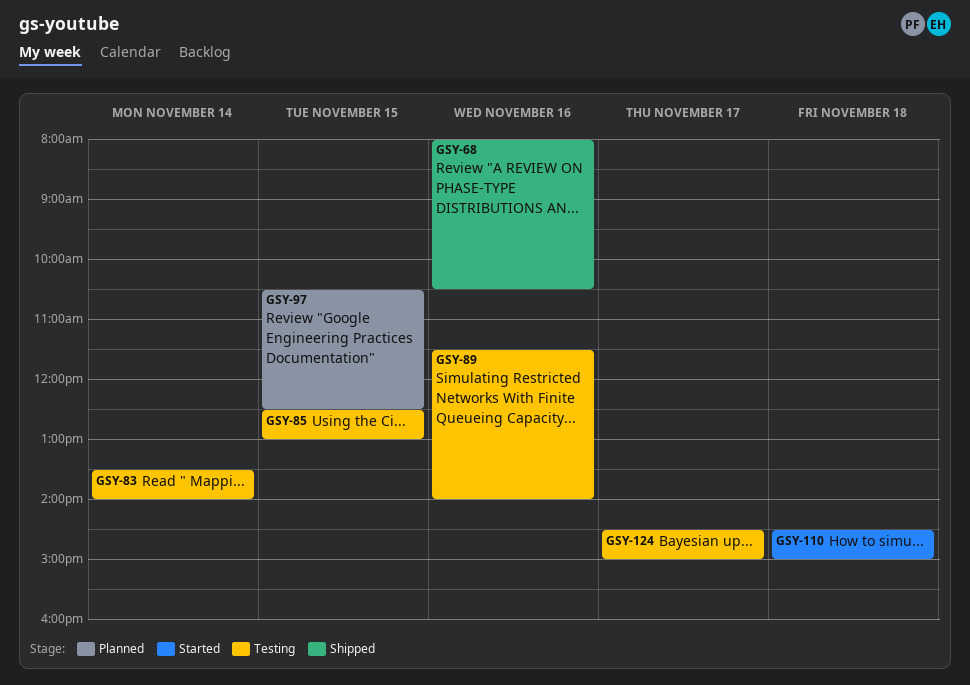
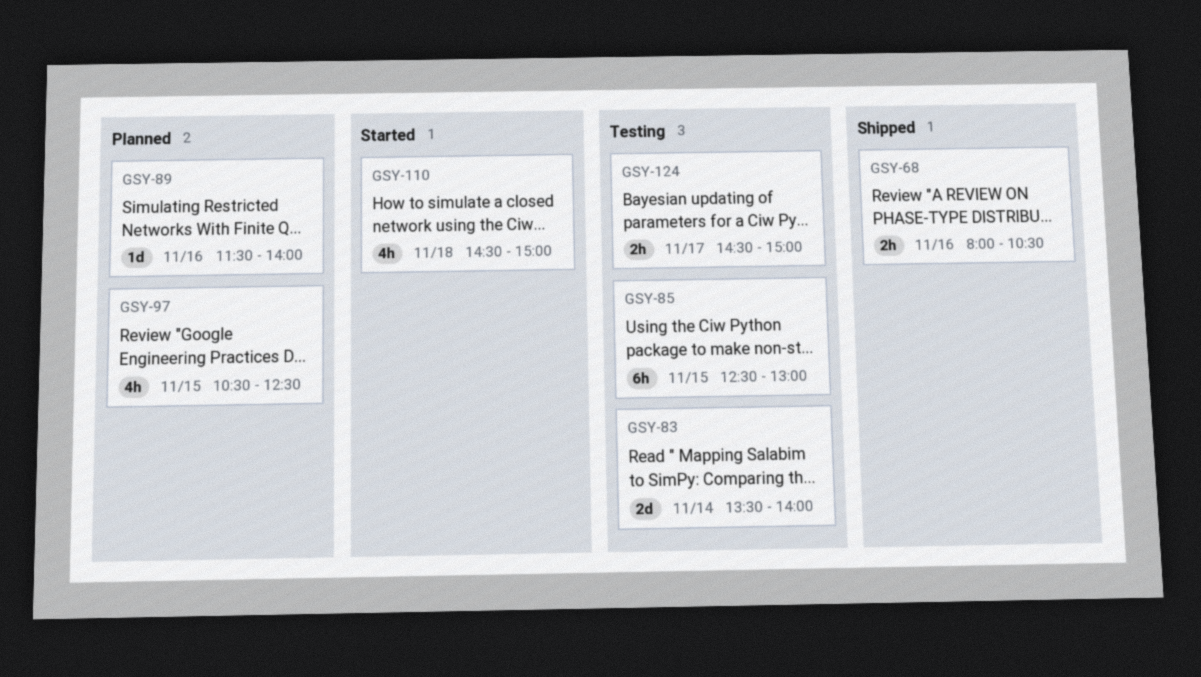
GSY-89, status: Testing -> Planned

